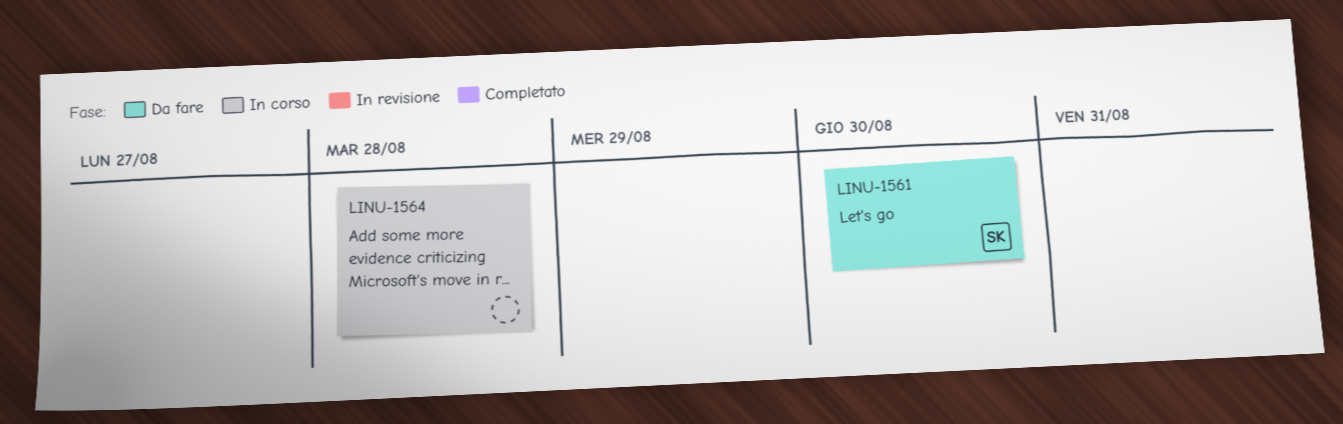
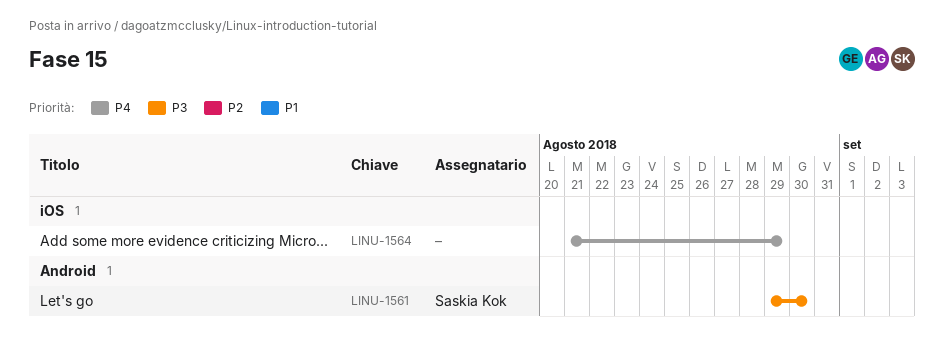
LINU-1564, due: Aug 28 -> Aug 29

